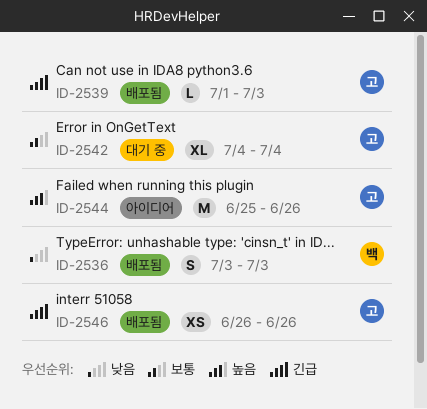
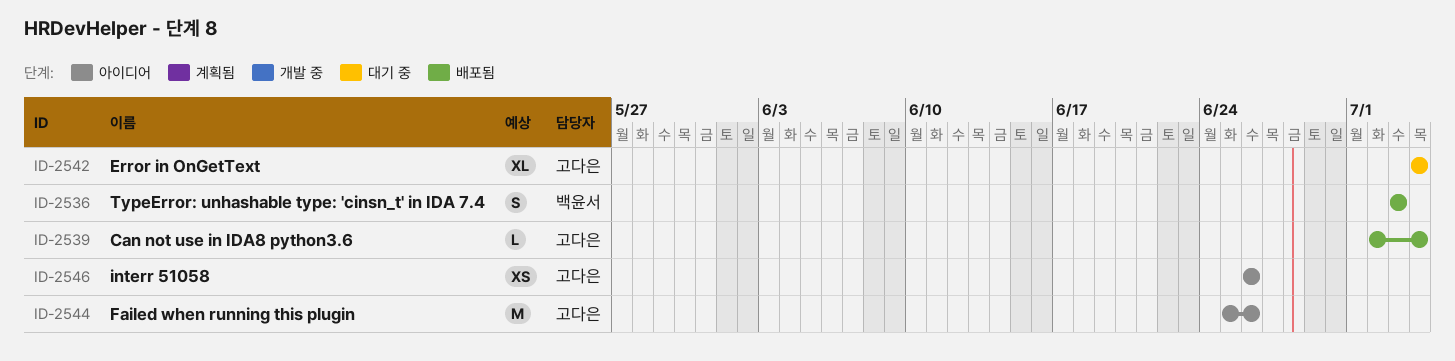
ID-2539, start: Jul 1 -> Jul 2
ID-2539, due: Jul 3 -> Jul 4
ID-2546, status: 배포됨 -> 아이디어

